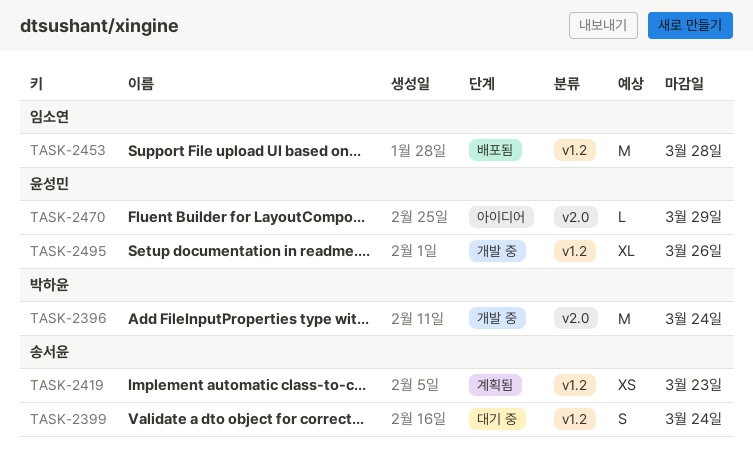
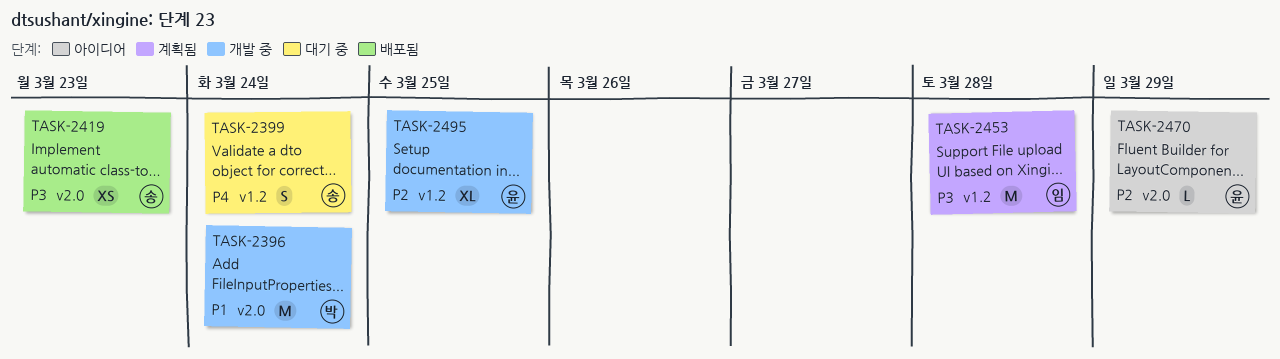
TASK-2419, status: 계획됨 -> 배포됨
TASK-2419, label: v1.2 -> v2.0
TASK-2453, status: 배포됨 -> 계획됨
TASK-2495, due: Mar 26 -> Mar 25

